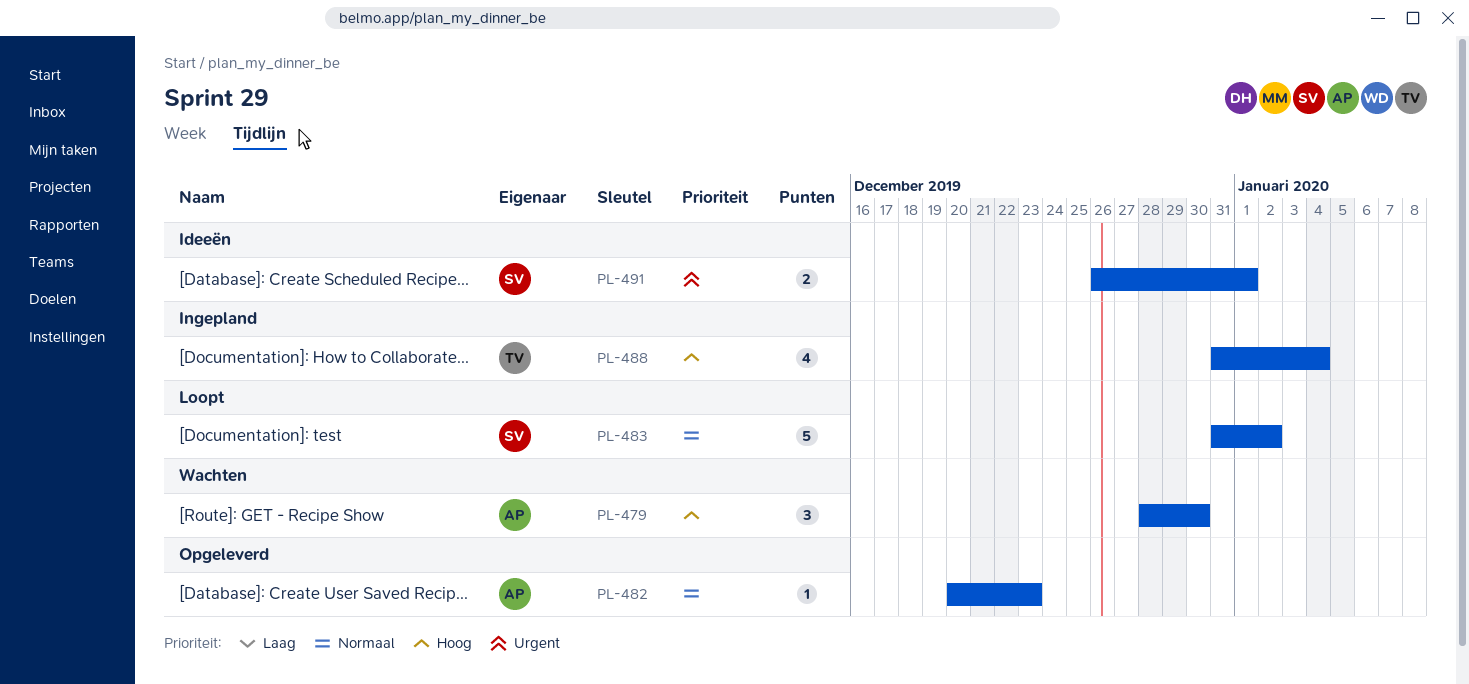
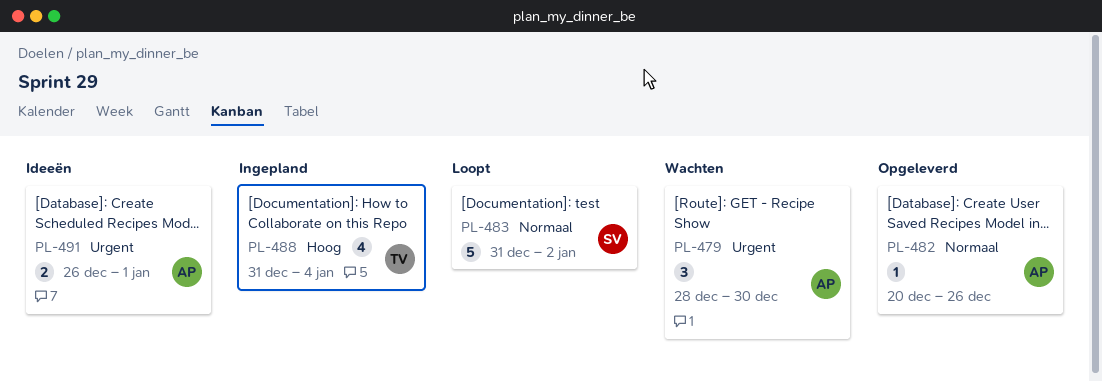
PL-479, priority: Hoog -> Urgent
PL-482, due: Dec 23 -> Dec 26
PL-491, owner: SV -> AP

